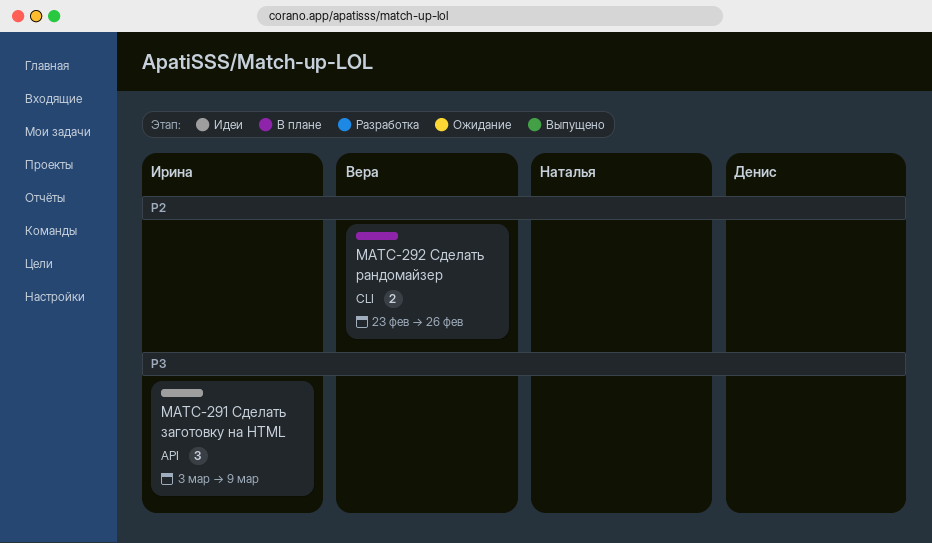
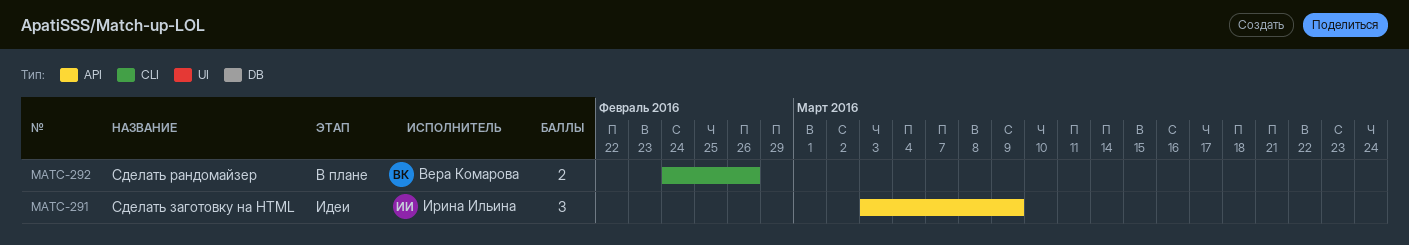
MATC-292, start: Feb 23 -> Feb 24

